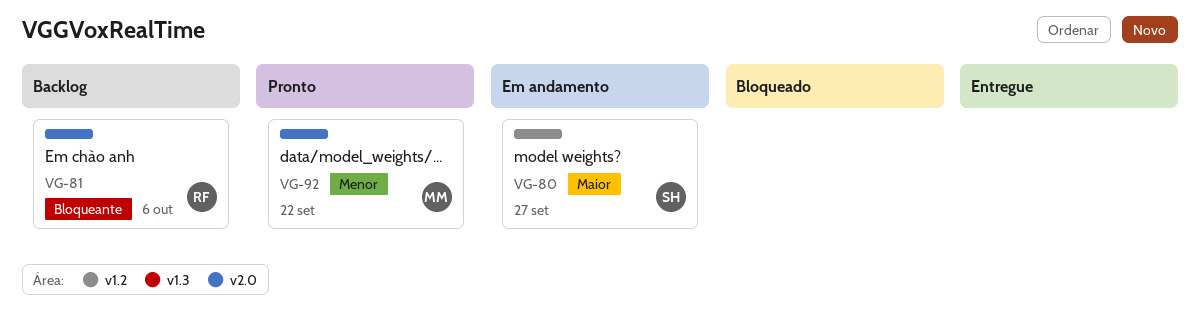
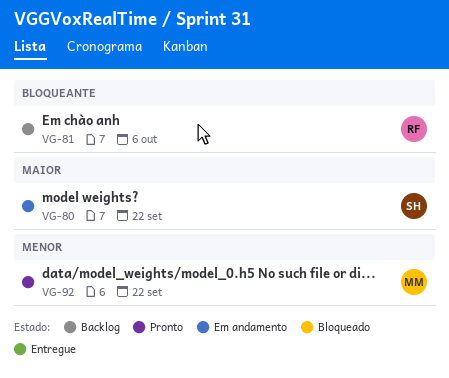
VG-80, due: Sep 27 -> Sep 22

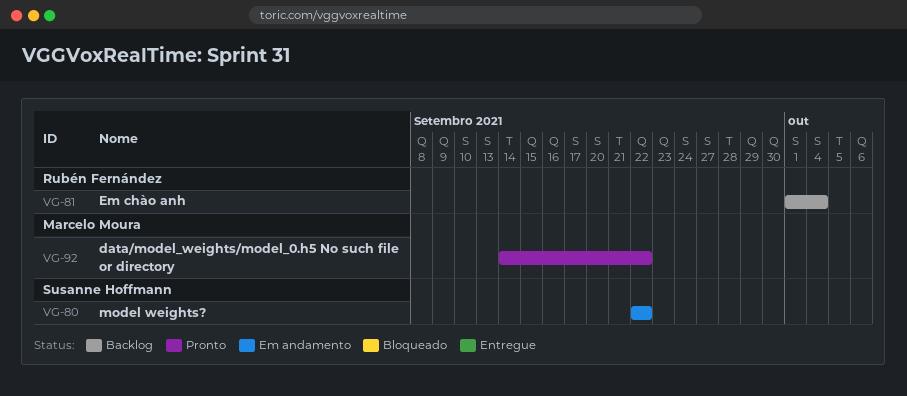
VG-81, due: Oct 6 -> Oct 4

